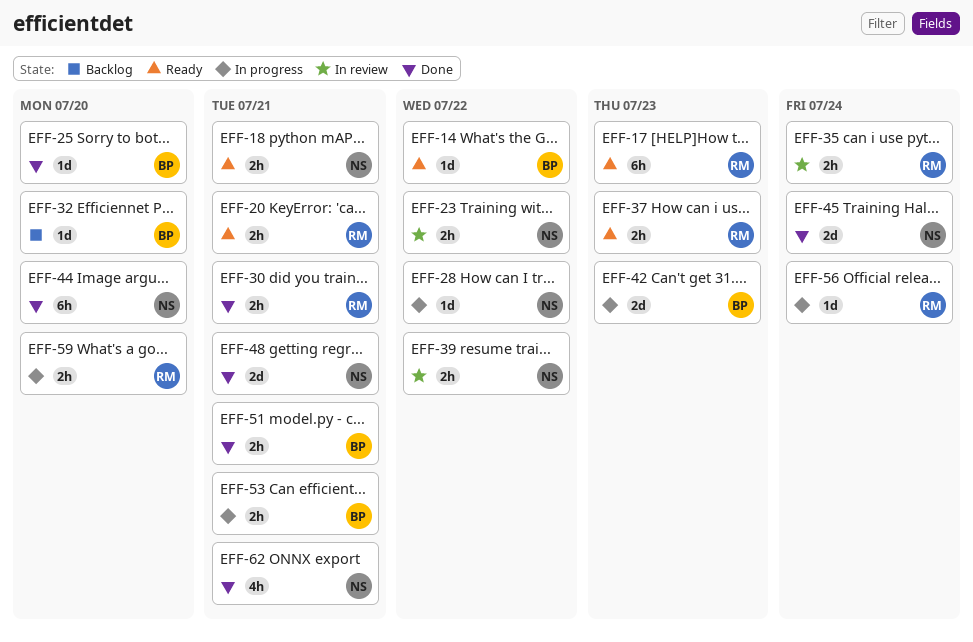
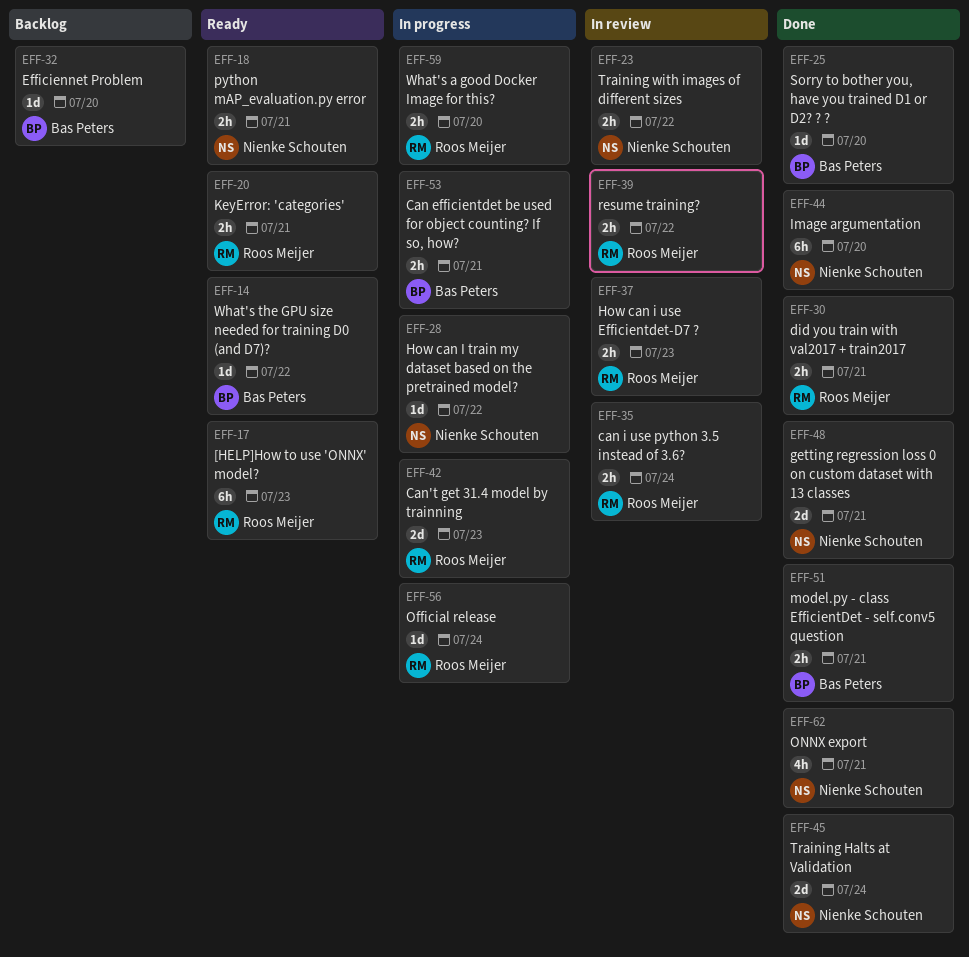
EFF-37, status: Ready -> In review
EFF-39, owner: Nienke Schouten -> Roos Meijer
EFF-42, owner: Bas Peters -> Roos Meijer

